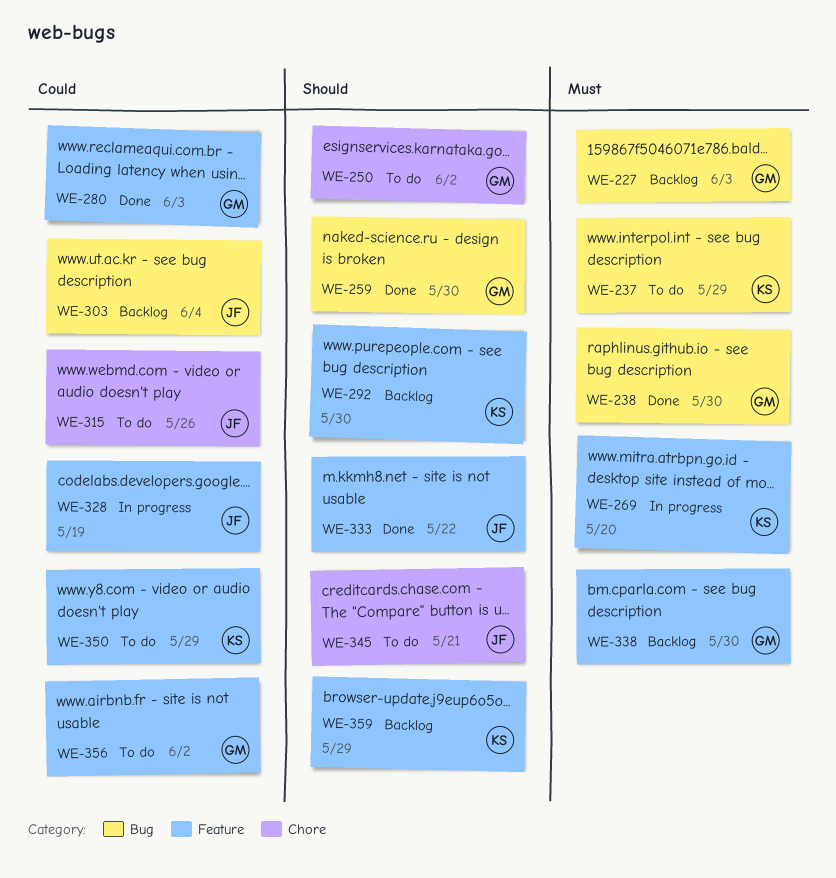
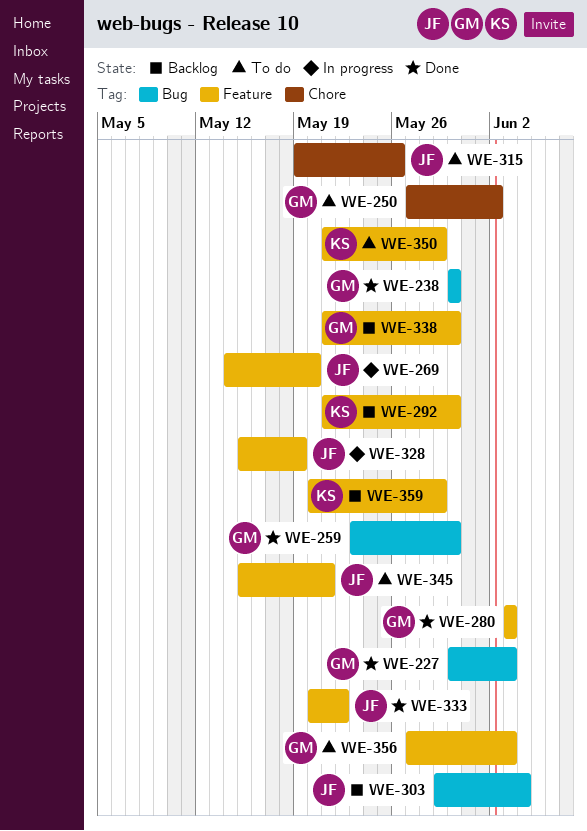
WE-227, status: Backlog -> Done
WE-237: present -> none
WE-269, owner: KS -> JF
WE-345, label: Chore -> Feature
WE-356, due: Jun 2 -> Jun 3

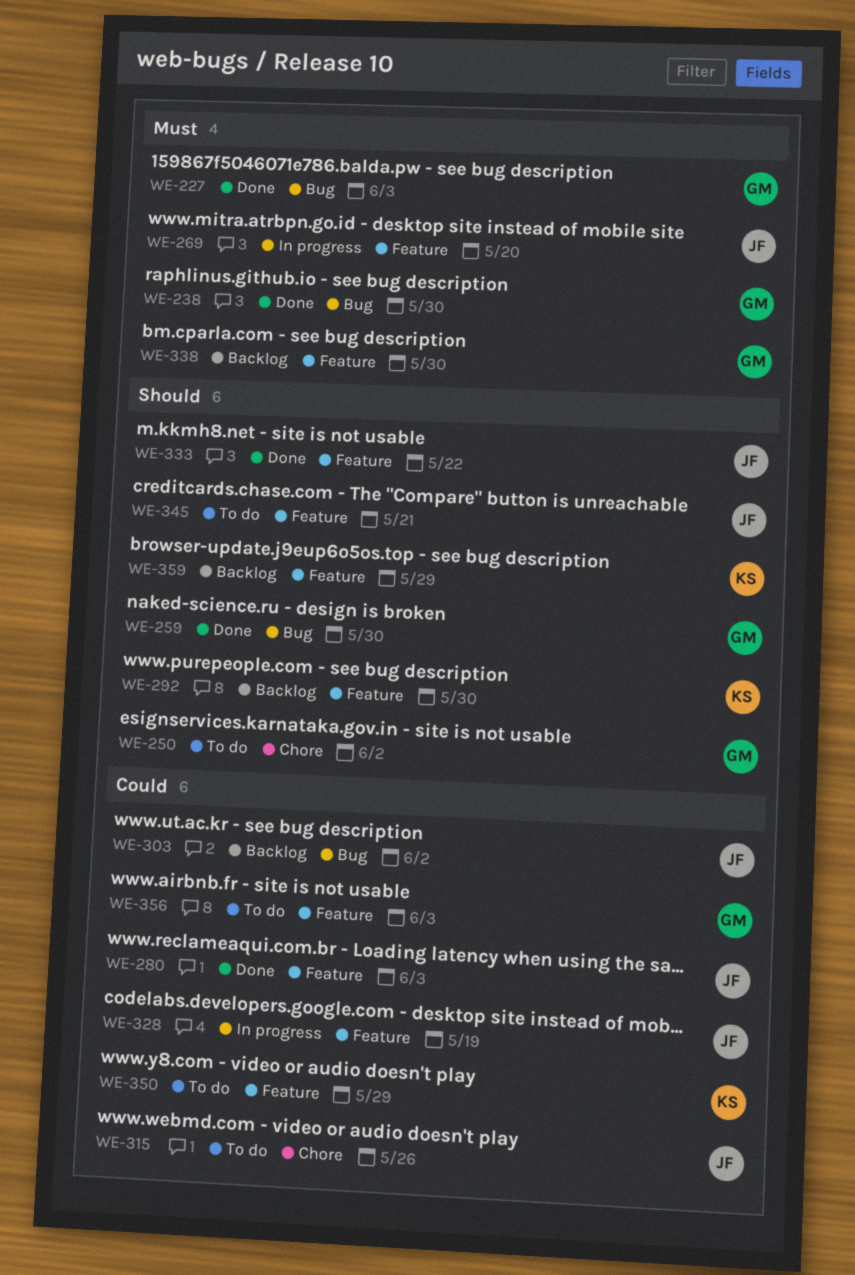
WE-280, owner: GM -> JF
WE-303, due: Jun 4 -> Jun 2

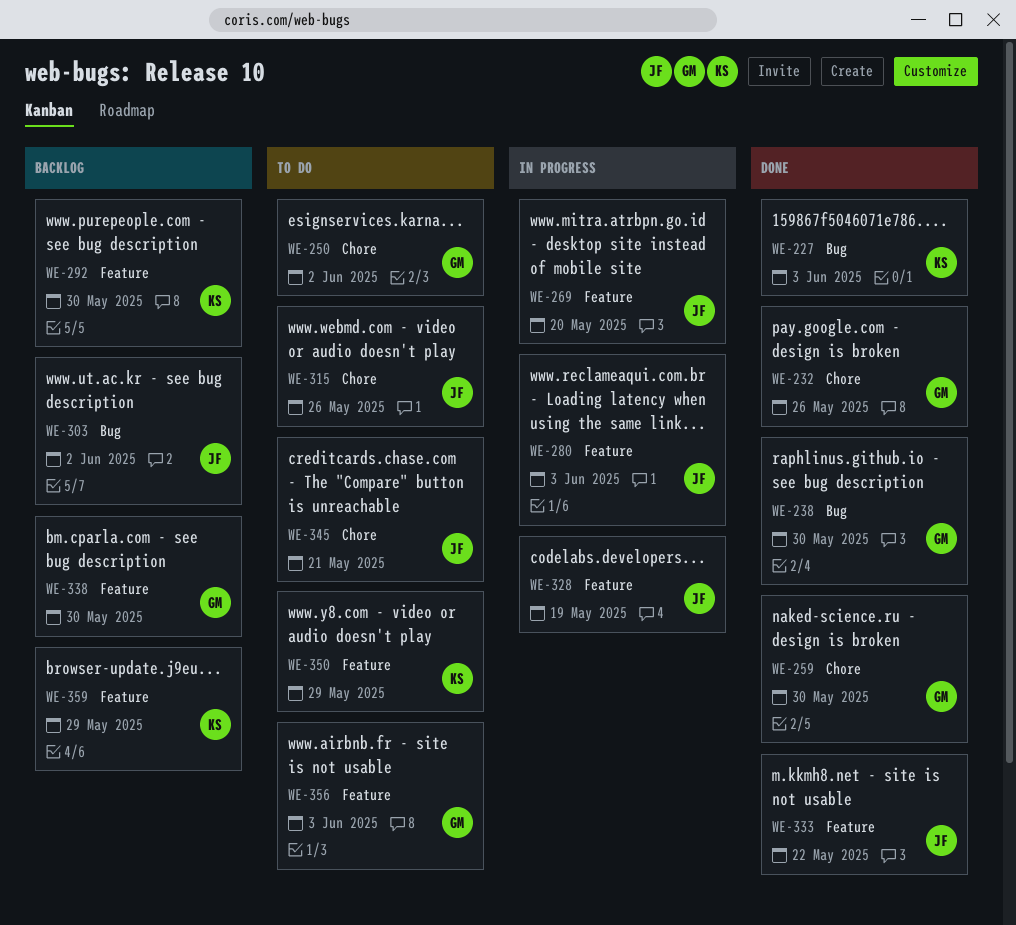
WE-227, owner: GM -> KS
WE-232: none -> present
WE-259, label: Bug -> Chore
WE-280, status: Done -> In progress
WE-345, label: Feature -> Chore

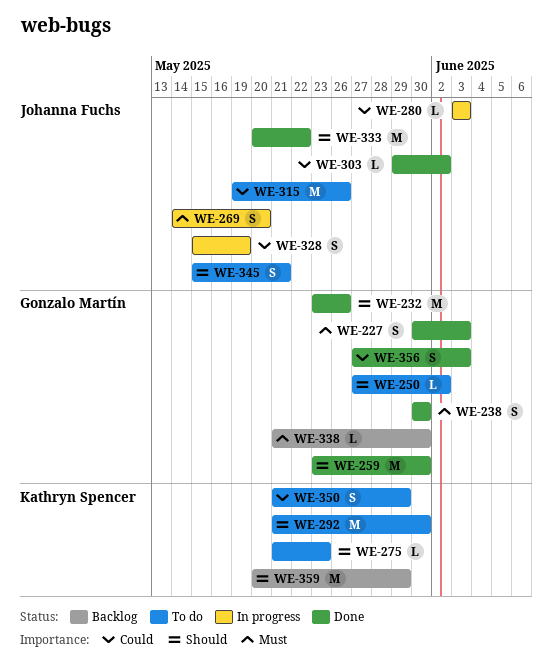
WE-227, owner: Kathryn Spencer -> Gonzalo Martín
WE-275: none -> present
WE-292, status: Backlog -> To do
WE-303, status: Backlog -> Done
WE-356, status: To do -> Done

